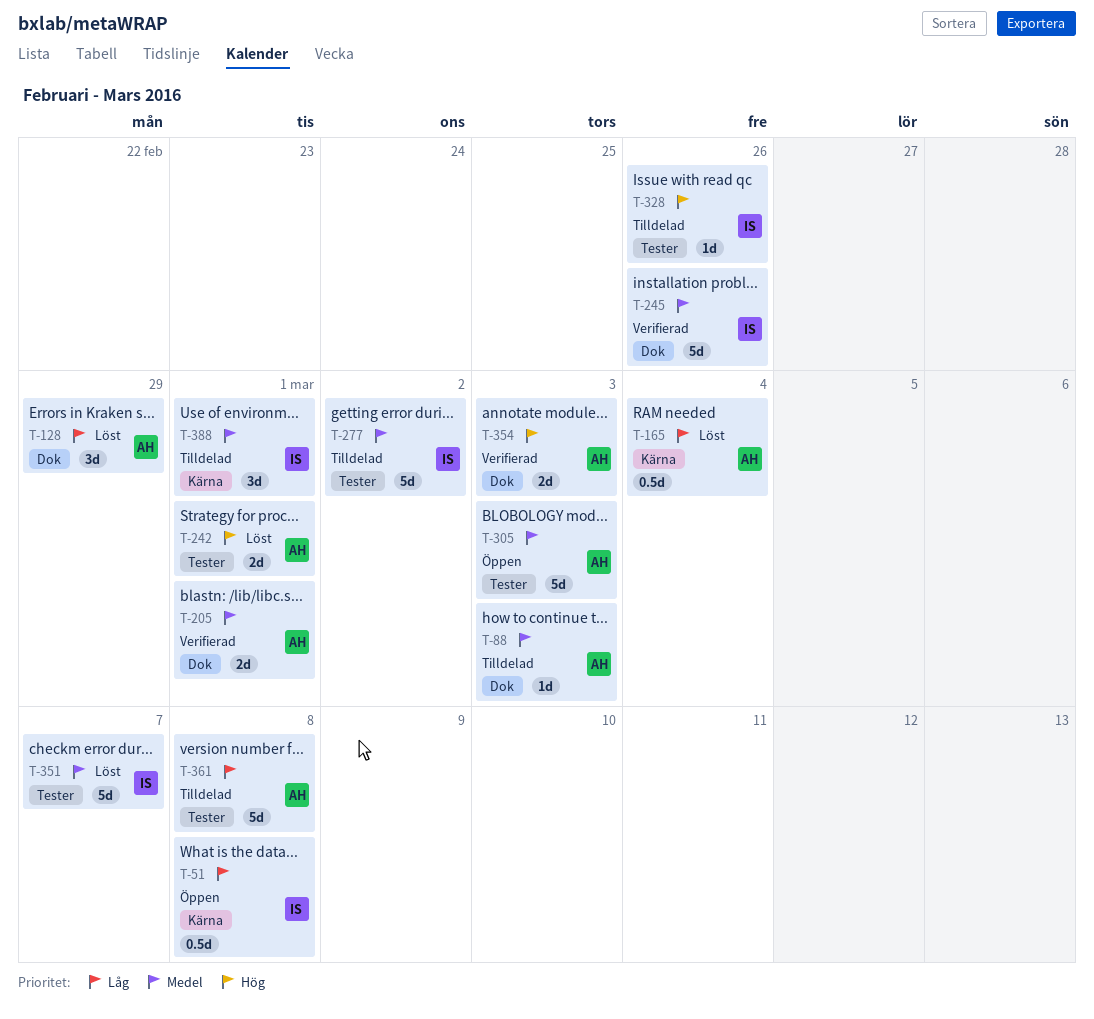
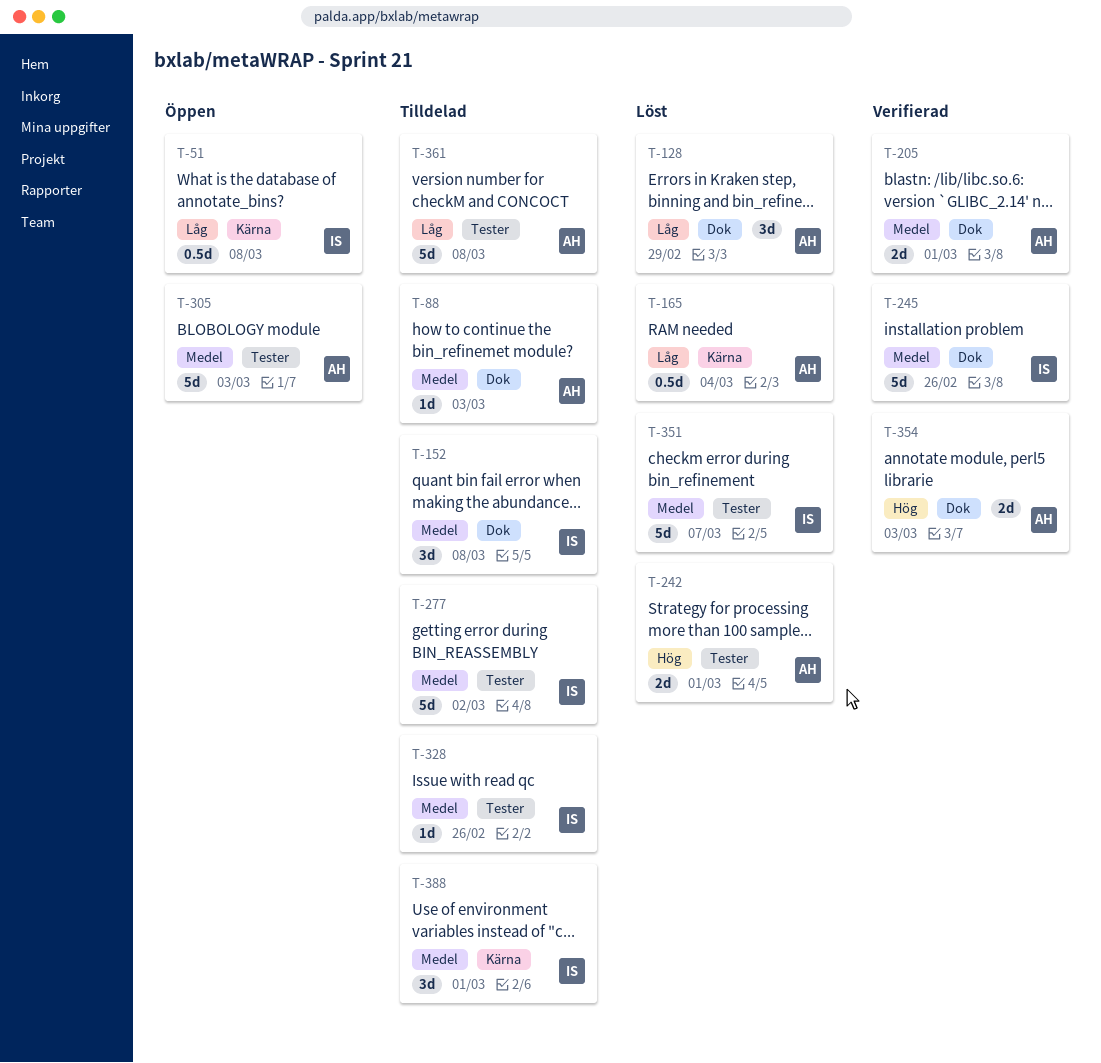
T-152: none -> present
T-328, priority: Hög -> Medel

